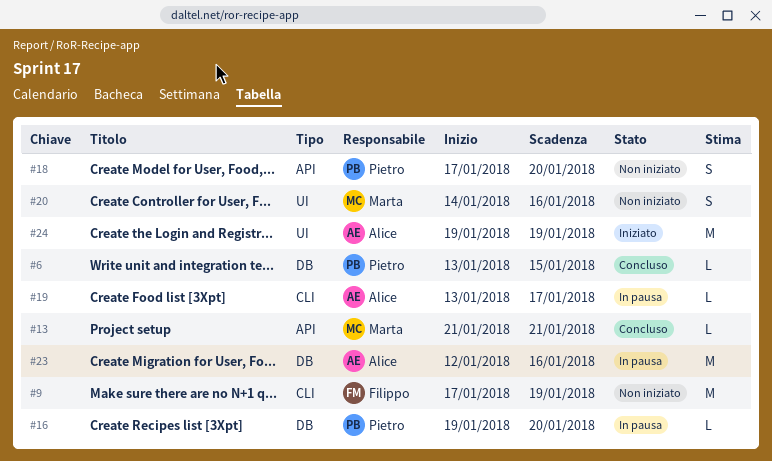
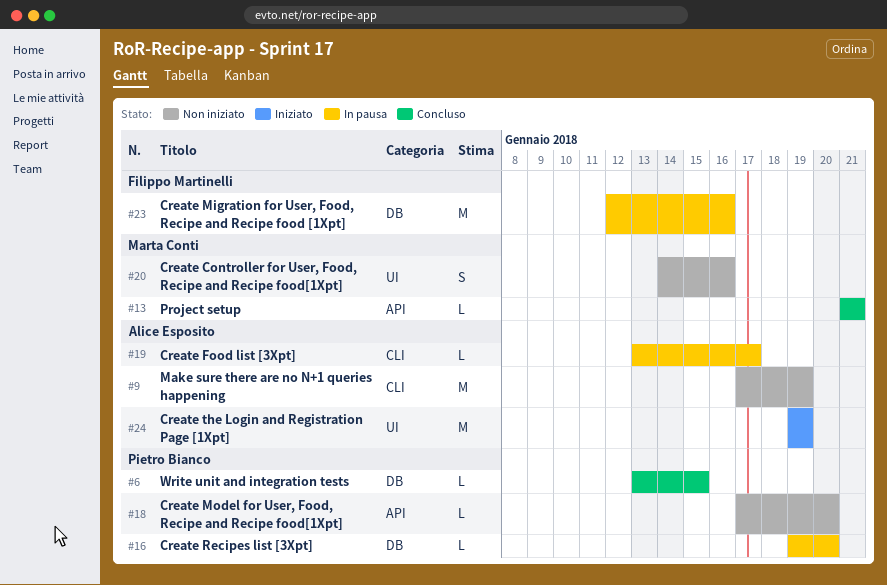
#9, owner: Filippo Martinelli -> Alice Esposito
#18, estimate: S -> L
#23, owner: Alice Esposito -> Filippo Martinelli

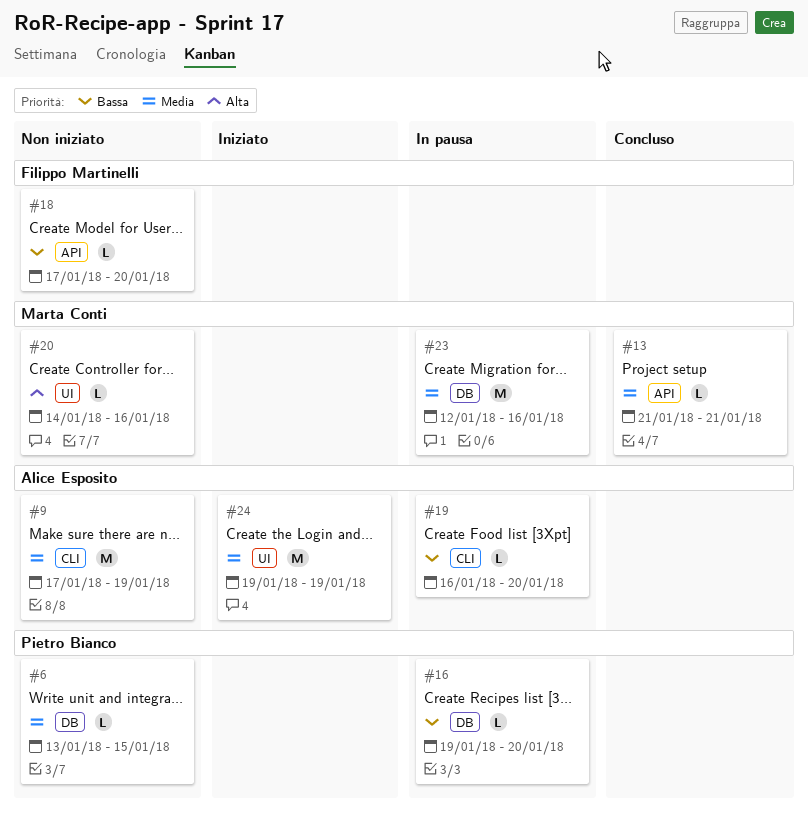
#6, status: Concluso -> Non iniziato
#18, owner: Pietro Bianco -> Filippo Martinelli
#19, start: Jan 13 -> Jan 16
#19, due: Jan 17 -> Jan 20
#20, estimate: S -> L
#23, owner: Filippo Martinelli -> Marta Conti

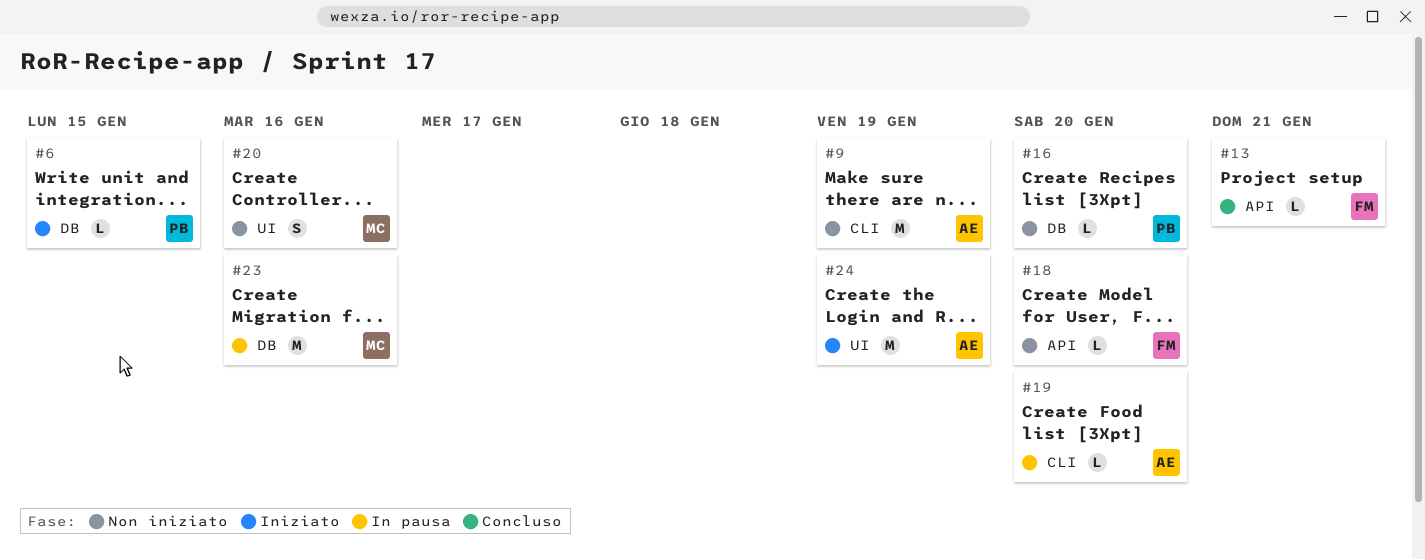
#6, status: Non iniziato -> Iniziato
#13, owner: Marta Conti -> Filippo Martinelli
#16, status: In pausa -> Non iniziato
#20, estimate: L -> S

